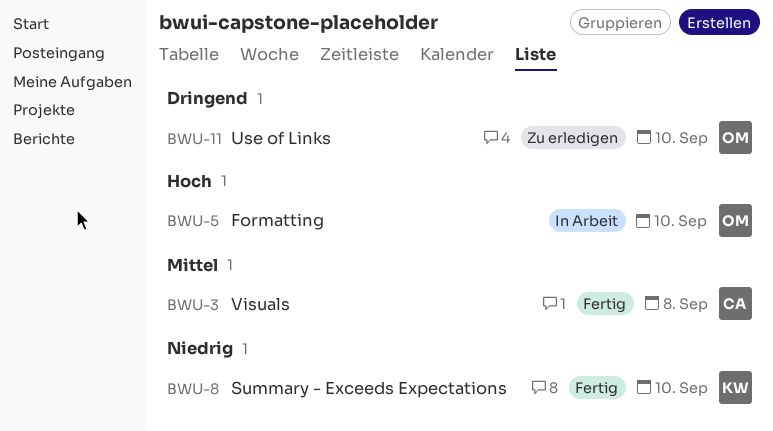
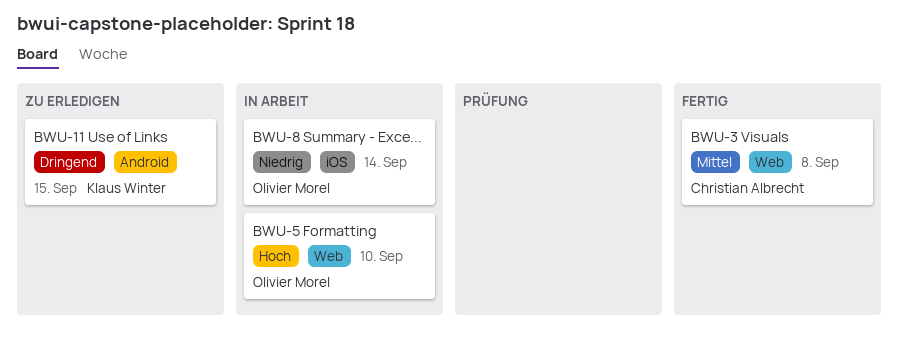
BWU-8, status: Fertig -> In Arbeit
BWU-8, owner: Klaus Winter -> Olivier Morel
BWU-8, due: Sep 10 -> Sep 14
BWU-11, owner: Olivier Morel -> Klaus Winter
BWU-11, due: Sep 10 -> Sep 15

